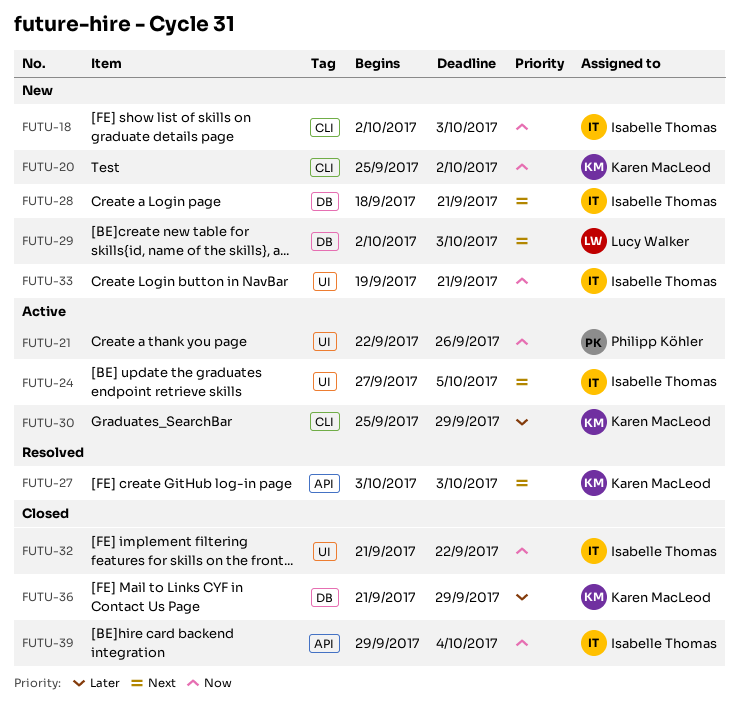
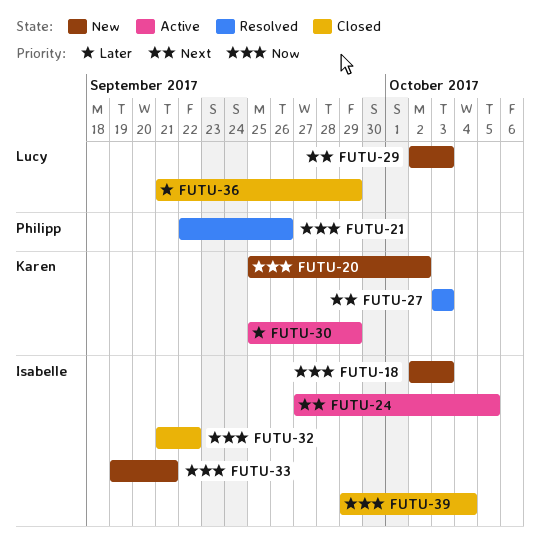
FUTU-21, status: Active -> Resolved
FUTU-28: present -> none
FUTU-36, owner: Karen MacLeod -> Lucy Walker

